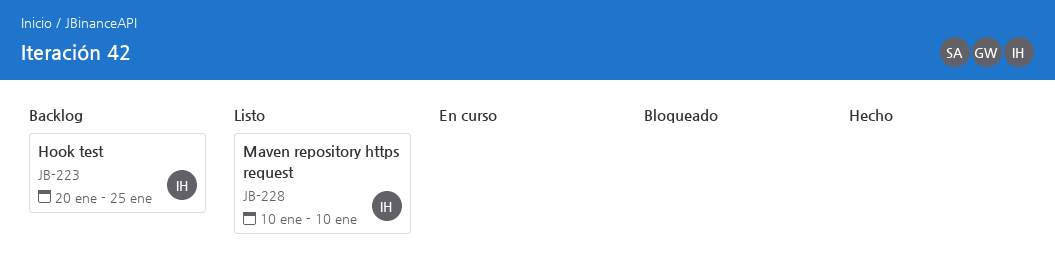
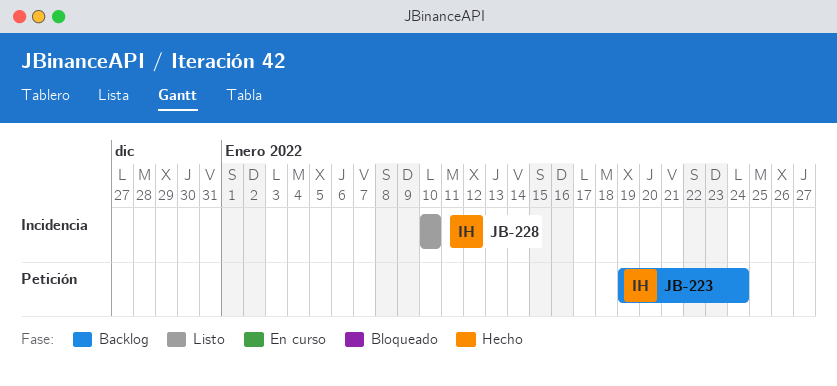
JB-223, start: Jan 20 -> Jan 19
JB-223, due: Jan 25 -> Jan 24

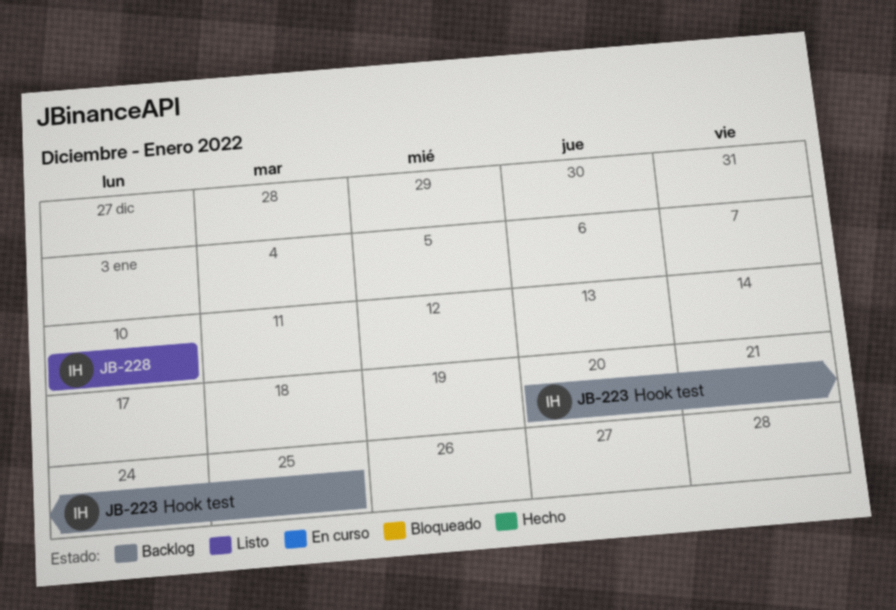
JB-223, start: Jan 19 -> Jan 20
JB-223, due: Jan 24 -> Jan 25

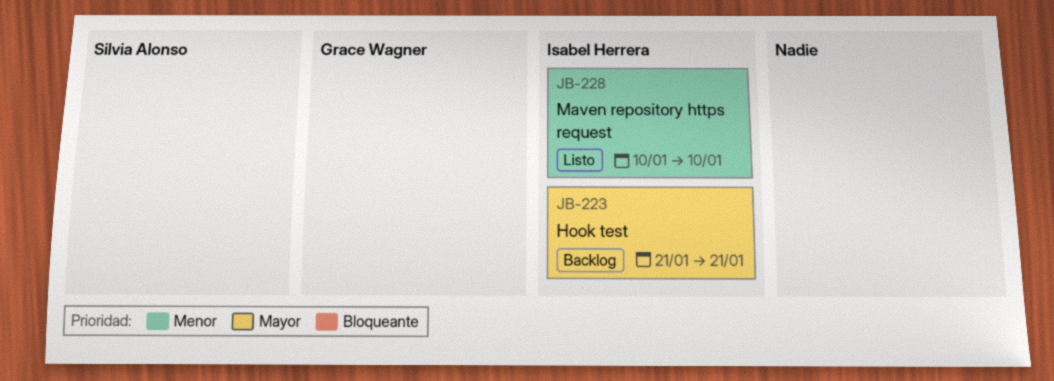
JB-223, start: Jan 20 -> Jan 21
JB-223, due: Jan 25 -> Jan 21

